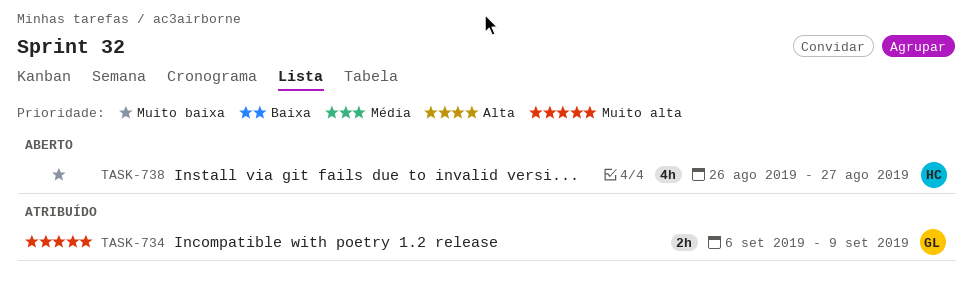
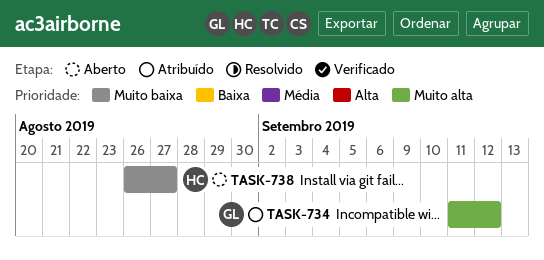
TASK-734, start: Sep 6 -> Sep 11
TASK-734, due: Sep 9 -> Sep 12

